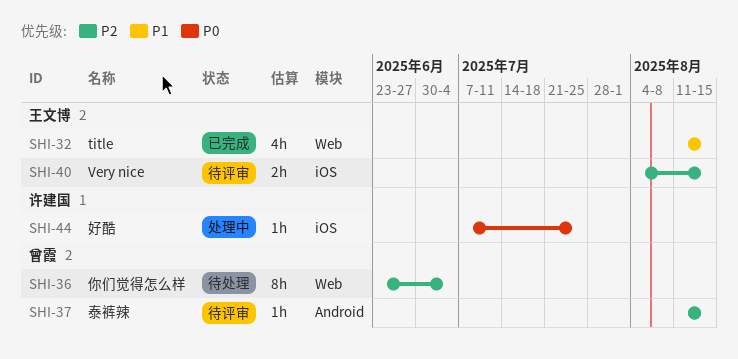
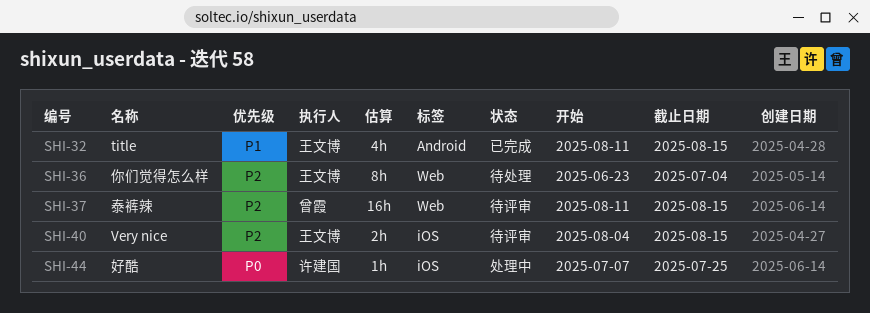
SHI-32, label: Web -> Android
SHI-36, owner: 曾霞 -> 王文博
SHI-37, label: Android -> Web
SHI-37, estimate: 1h -> 16h

